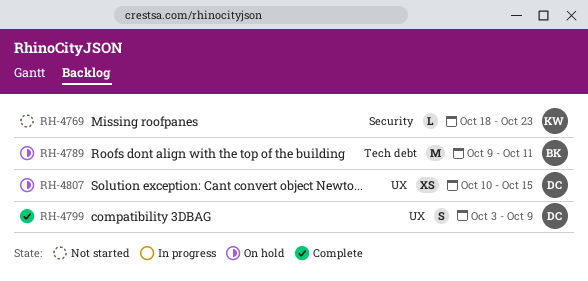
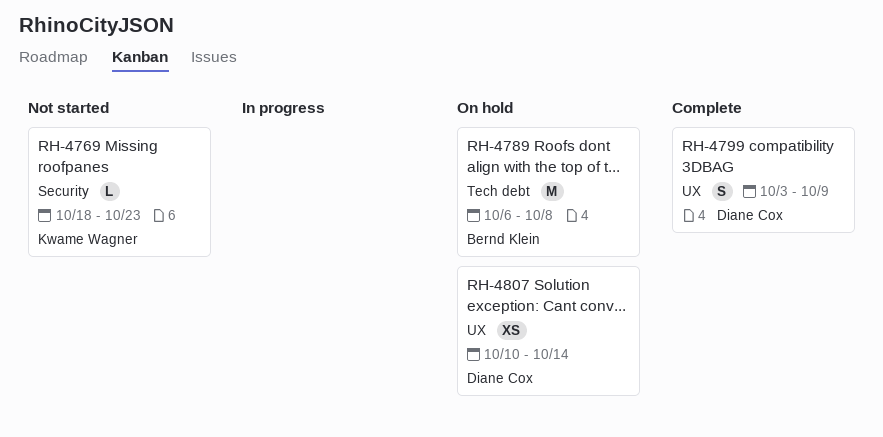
RH-4789, start: Oct 9 -> Oct 6
RH-4789, due: Oct 11 -> Oct 8
RH-4807, due: Oct 15 -> Oct 14

